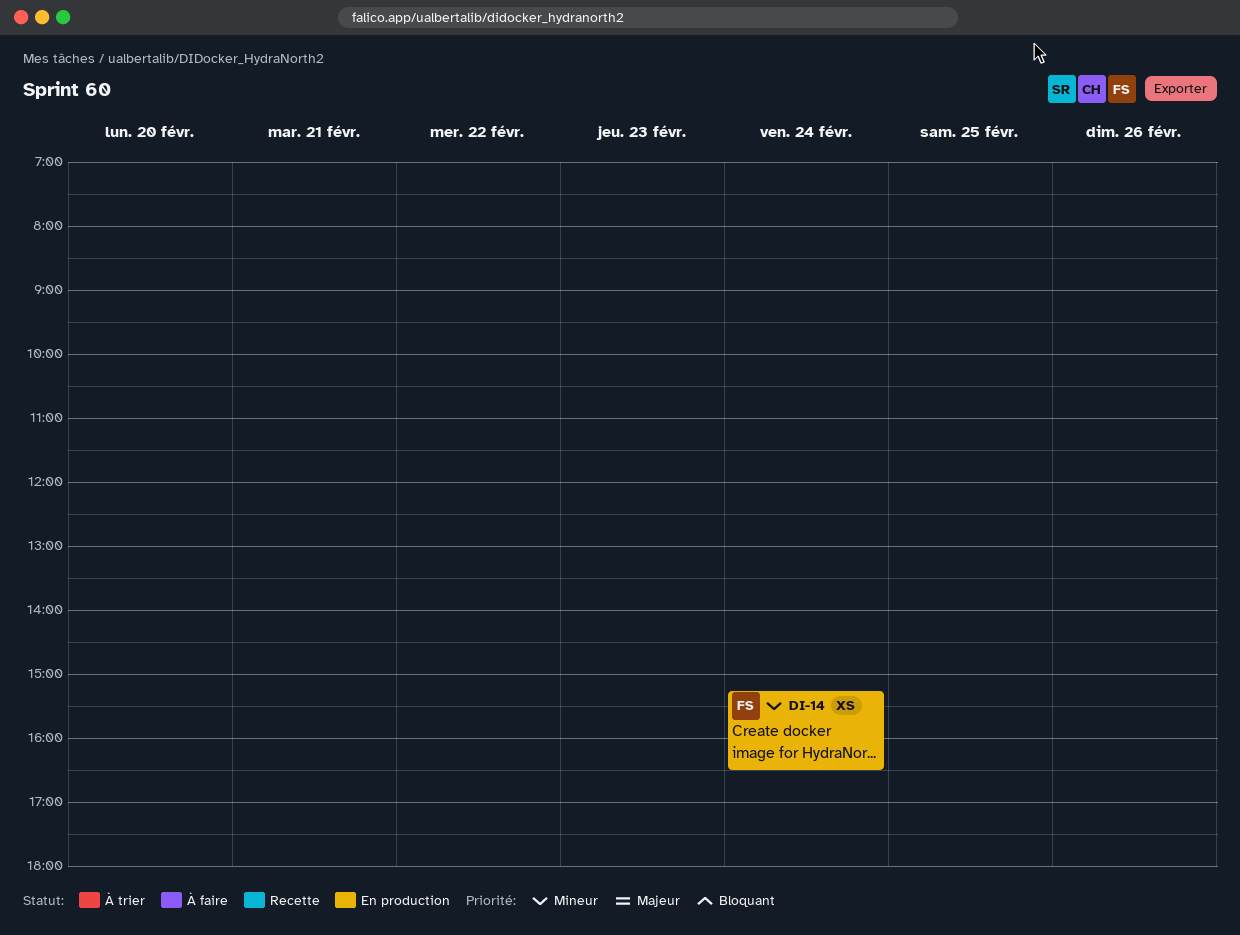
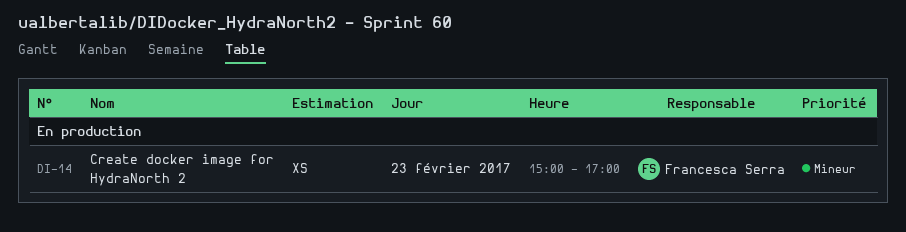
DI-14, day: Feb 24 -> Feb 23
DI-14, begins: 15:15 -> 15:00
DI-14, ends: 16:30 -> 17:00

